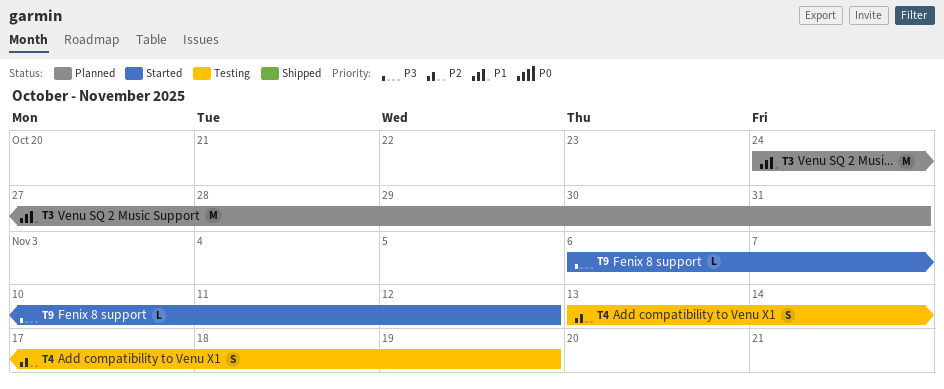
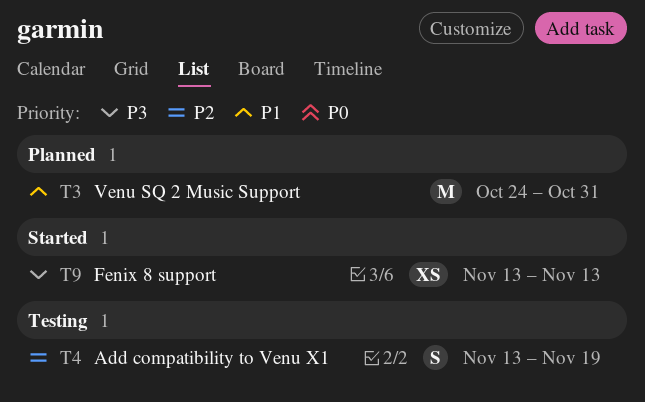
T9, estimate: L -> XS
T9, start: Nov 6 -> Nov 13
T9, due: Nov 12 -> Nov 13

